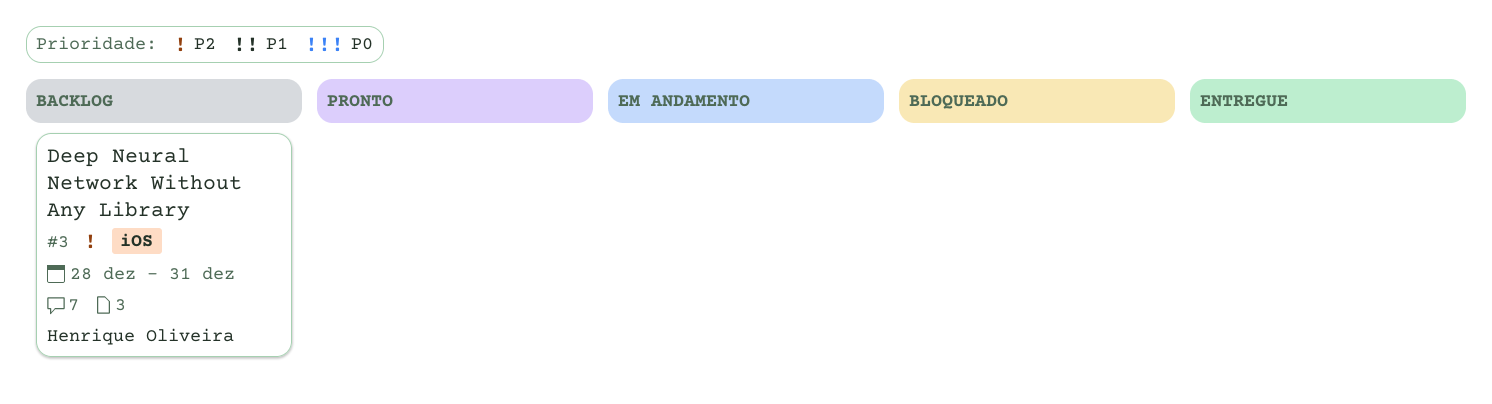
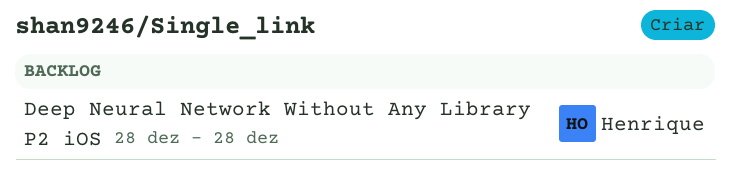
Deep Neural Network Without Any Library, due: Dec 31 -> Dec 28

